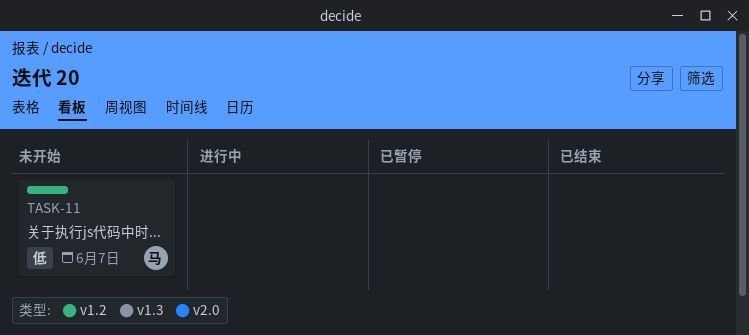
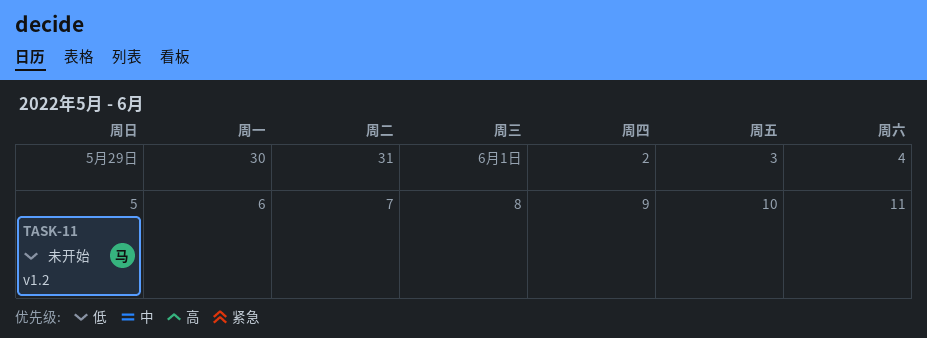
TASK-11, due: Jun 7 -> Jun 5

